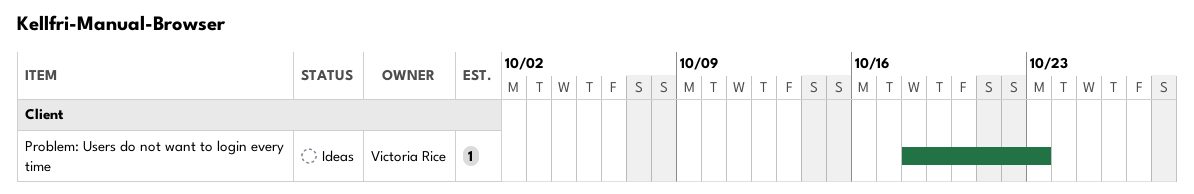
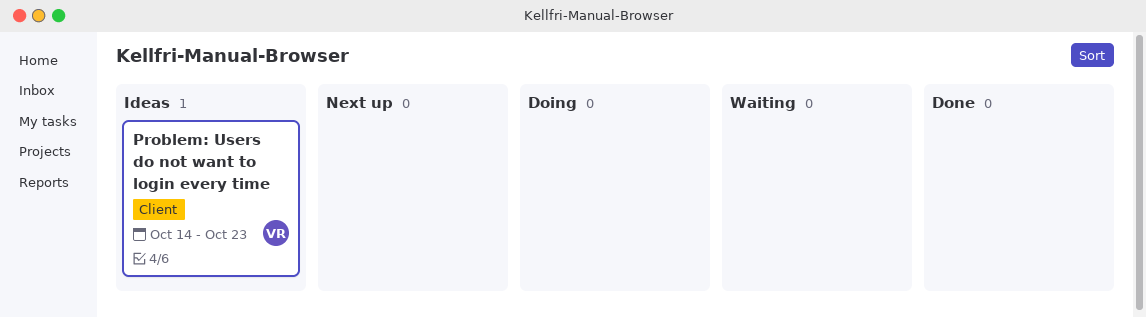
Problem: Users do not want to login every time, start: Oct 18 -> Oct 14

